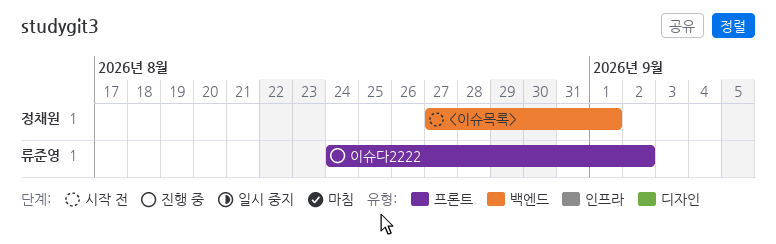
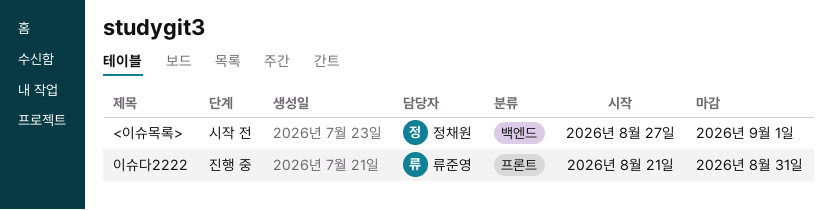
이슈다2222, start: Aug 24 -> Aug 21
이슈다2222, due: Sep 2 -> Aug 31

